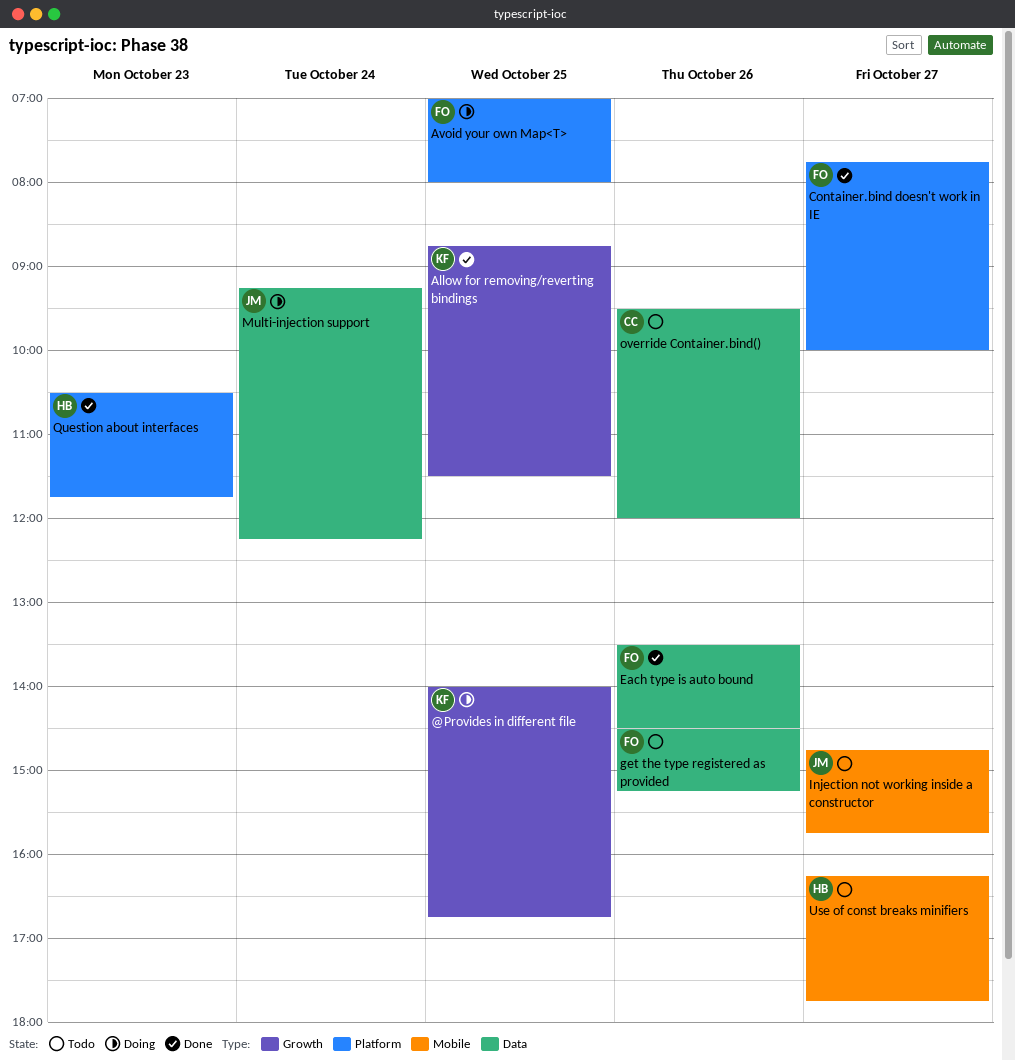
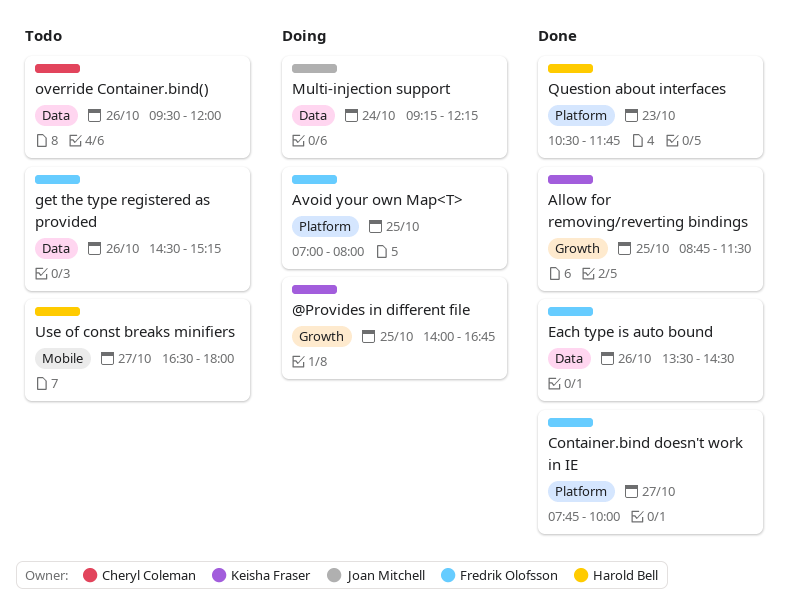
Injection not working inside a constructor: present -> none
Use of const breaks minifiers, begins: 16:15 -> 16:30
Use of const breaks minifiers, ends: 17:45 -> 18:00

